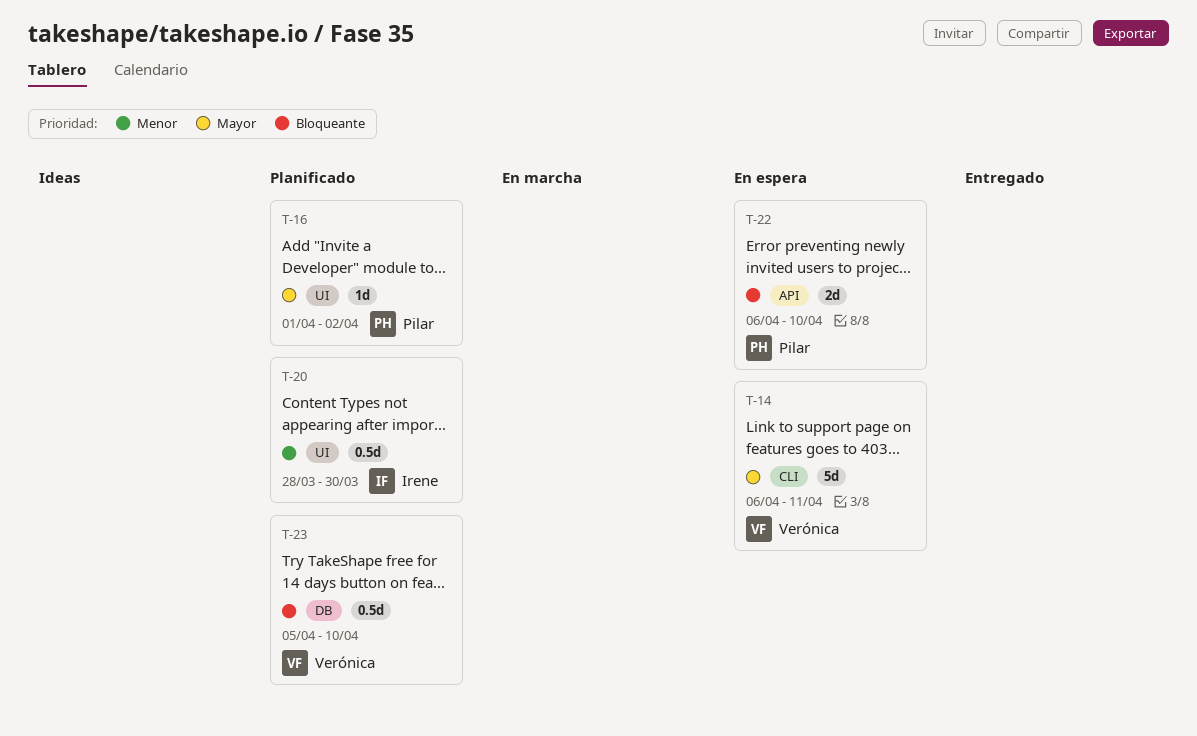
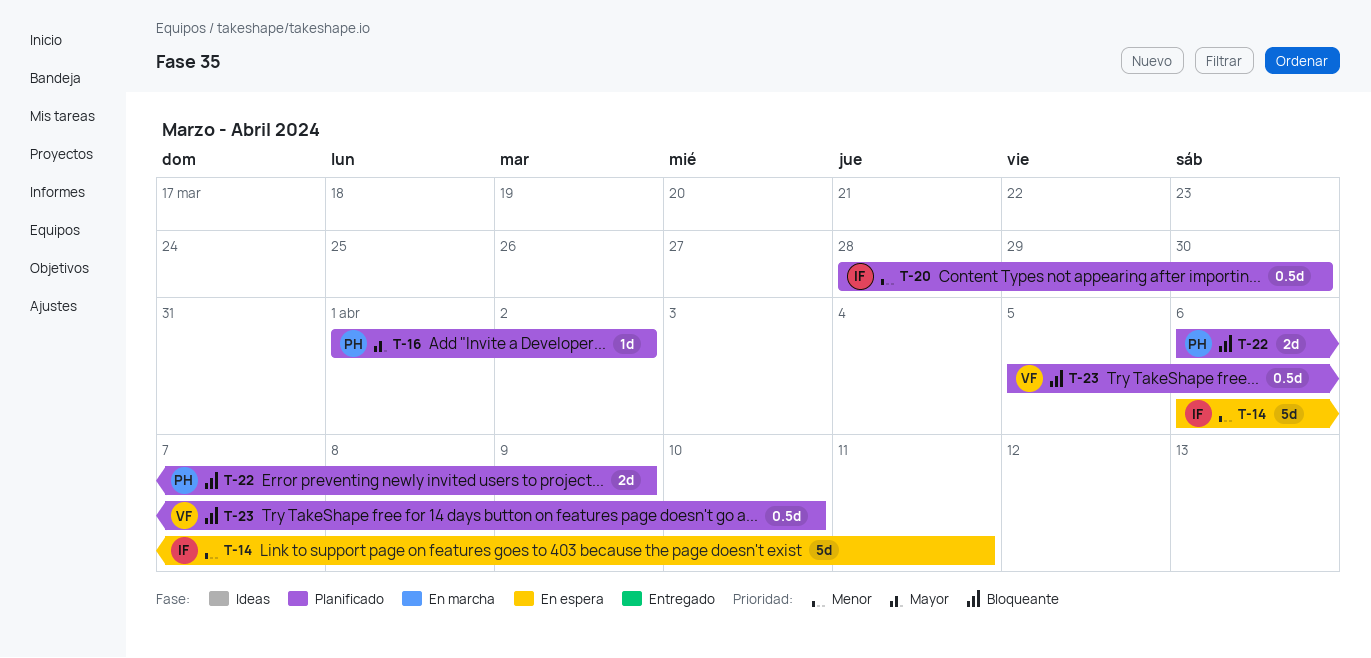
T-14, owner: Verónica -> Irene
T-14, priority: Mayor -> Menor
T-22, status: En espera -> Planificado
T-22, due: Apr 10 -> Apr 9

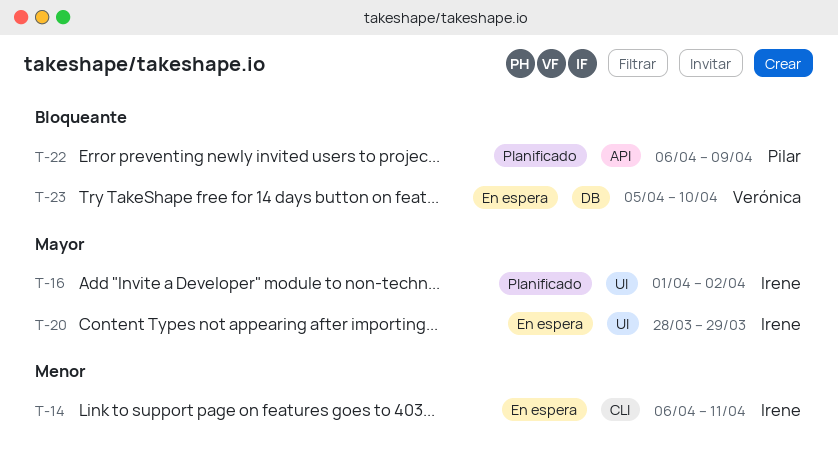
T-16, owner: Pilar -> Irene
T-20, status: Planificado -> En espera
T-20, priority: Menor -> Mayor
T-20, due: Mar 30 -> Mar 29
T-23, status: Planificado -> En espera

